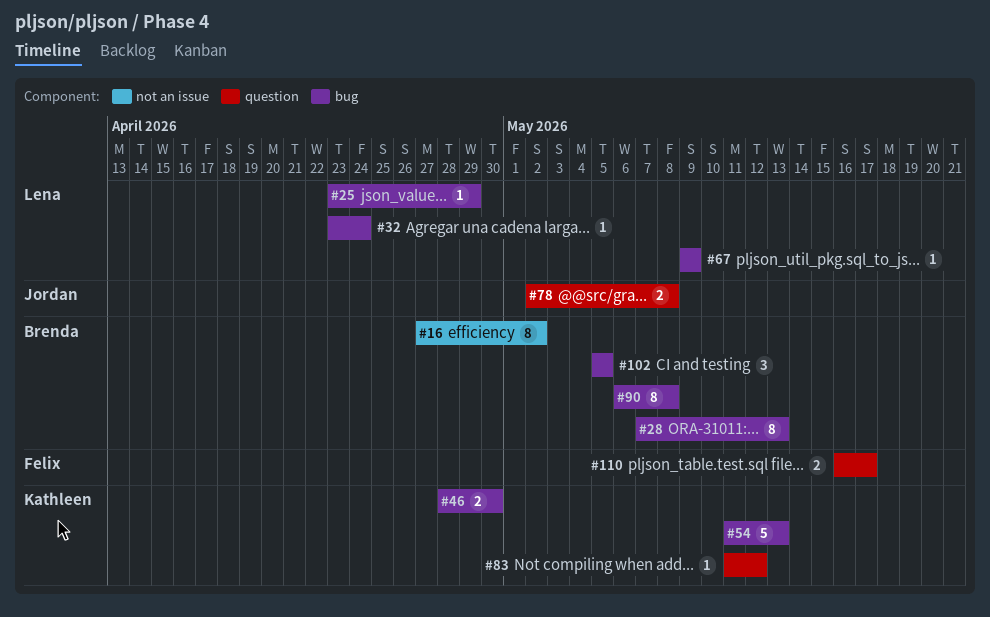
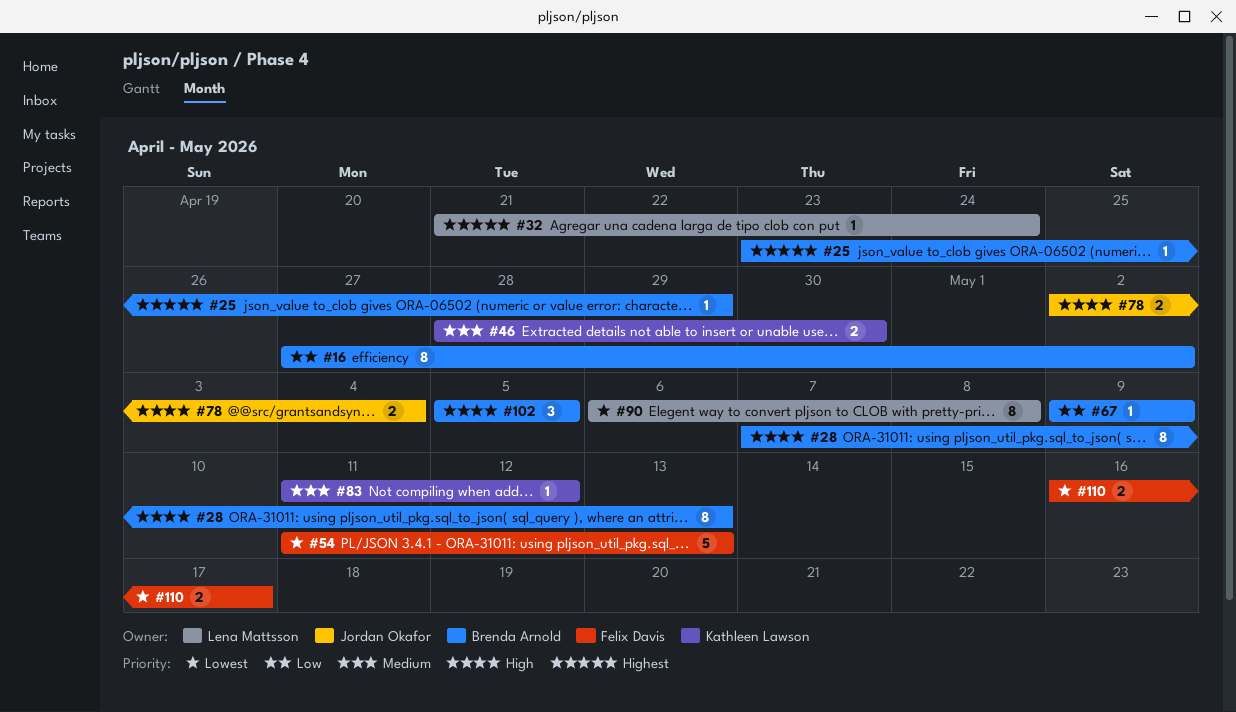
#25, owner: Lena Mattsson -> Brenda Arnold
#32, start: Apr 23 -> Apr 21
#54, owner: Kathleen Lawson -> Felix Davis
#67, owner: Lena Mattsson -> Brenda Arnold
#78, due: May 8 -> May 4
#90, owner: Brenda Arnold -> Lena Mattsson

